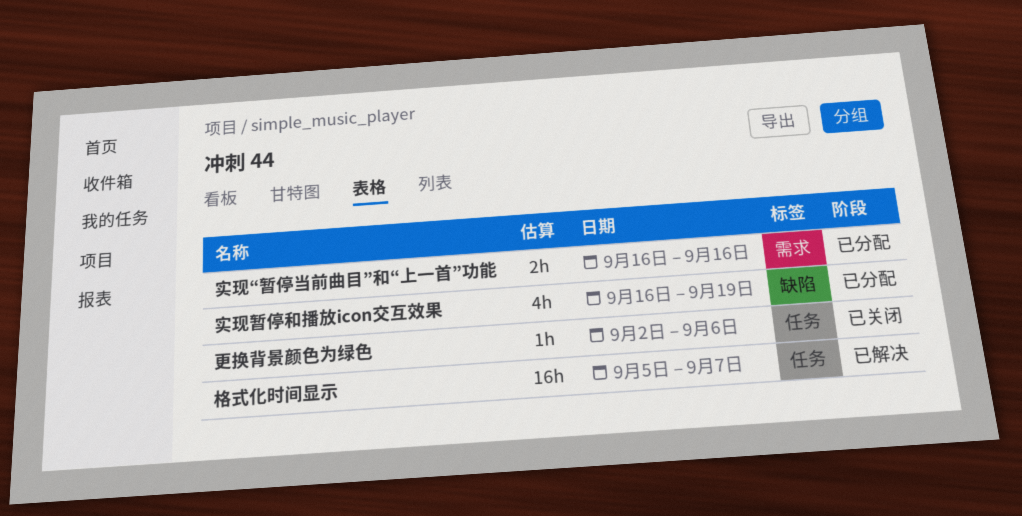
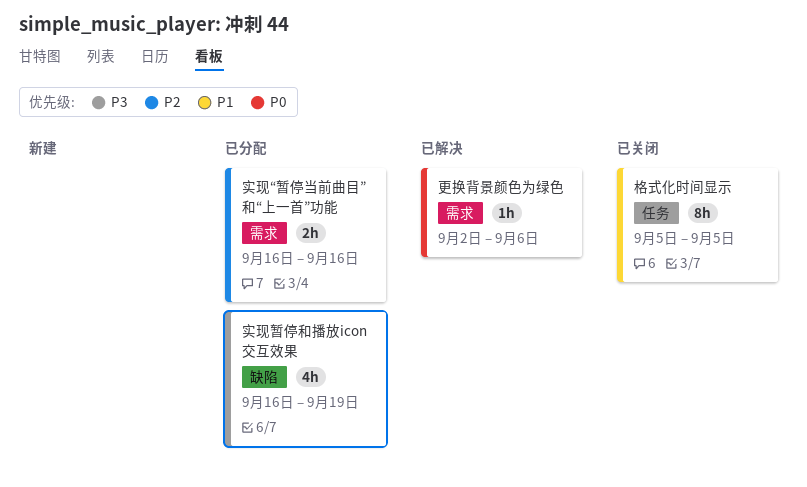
更换背景颜色为绿色, status: 已关闭 -> 已解决
更换背景颜色为绿色, label: 任务 -> 需求
格式化时间显示, status: 已解决 -> 已关闭
格式化时间显示, estimate: 16h -> 8h
格式化时间显示, due: Sep 7 -> Sep 5

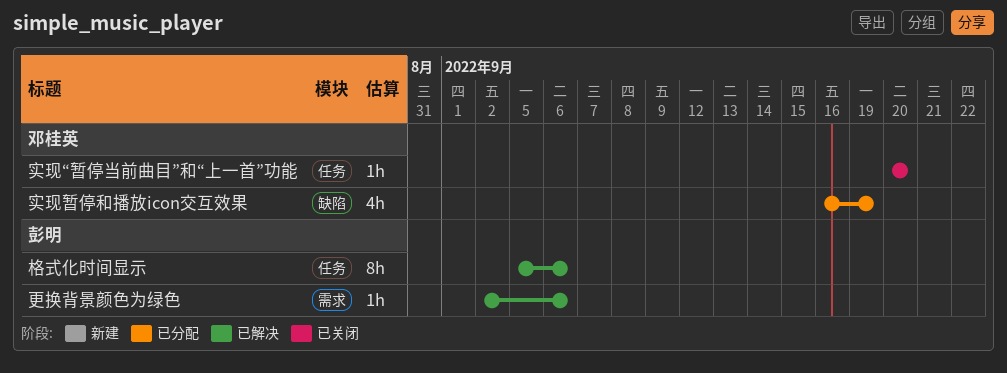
实现“暂停当前曲目”和“上一首”功能, status: 已分配 -> 已关闭
实现“暂停当前曲目”和“上一首”功能, label: 需求 -> 任务
实现“暂停当前曲目”和“上一首”功能, estimate: 2h -> 1h
实现“暂停当前曲目”和“上一首”功能, start: Sep 16 -> Sep 20
实现“暂停当前曲目”和“上一首”功能, due: Sep 16 -> Sep 20
格式化时间显示, status: 已关闭 -> 已解决
格式化时间显示, due: Sep 5 -> Sep 6

